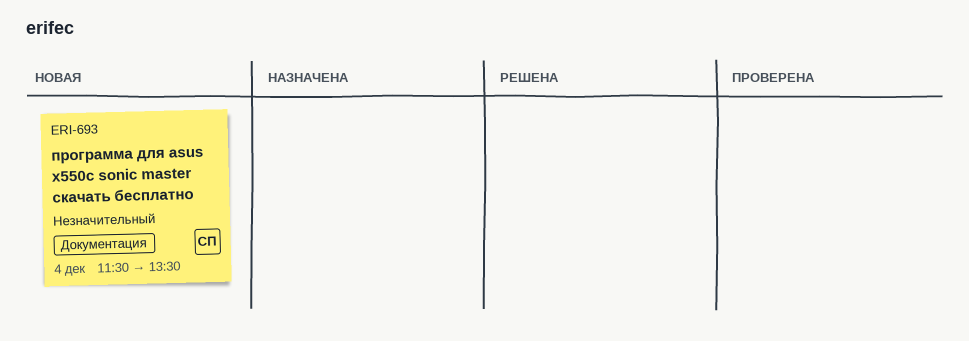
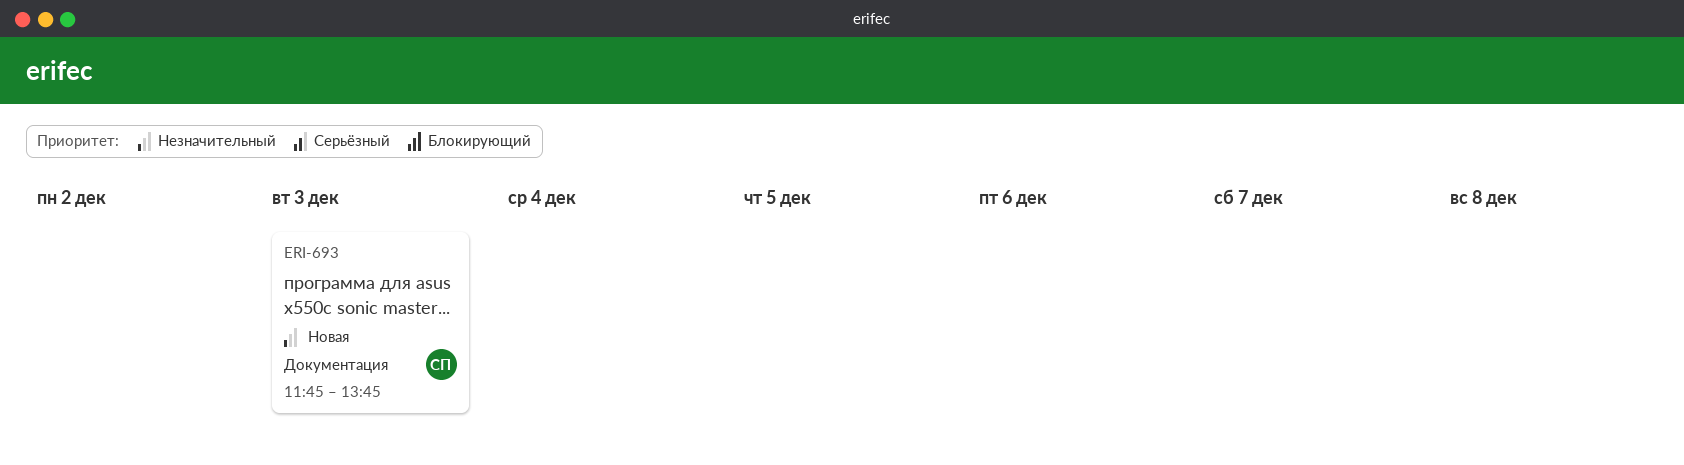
ERI-693, day: Dec 4 -> Dec 3
ERI-693, begins: 11:30 -> 11:45
ERI-693, ends: 13:30 -> 13:45

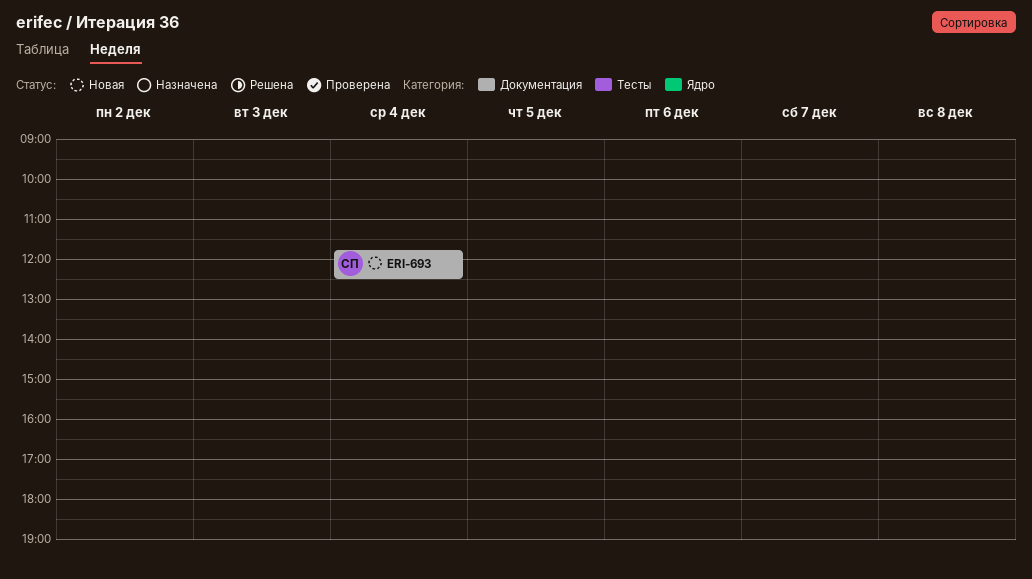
ERI-693, day: Dec 3 -> Dec 4
ERI-693, ends: 13:45 -> 12:30

